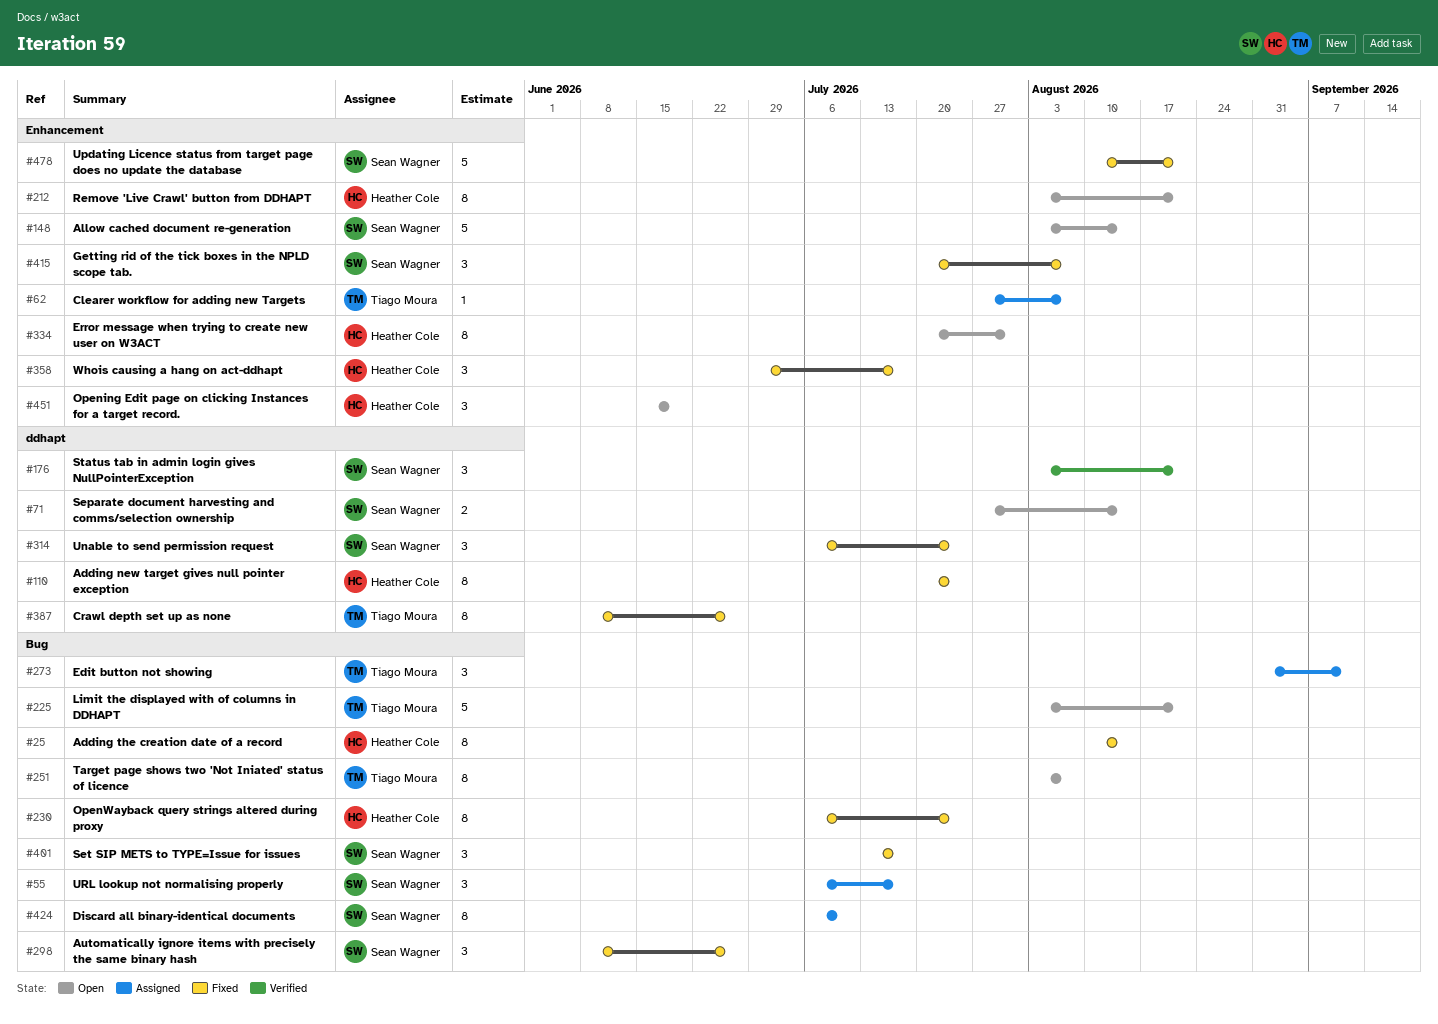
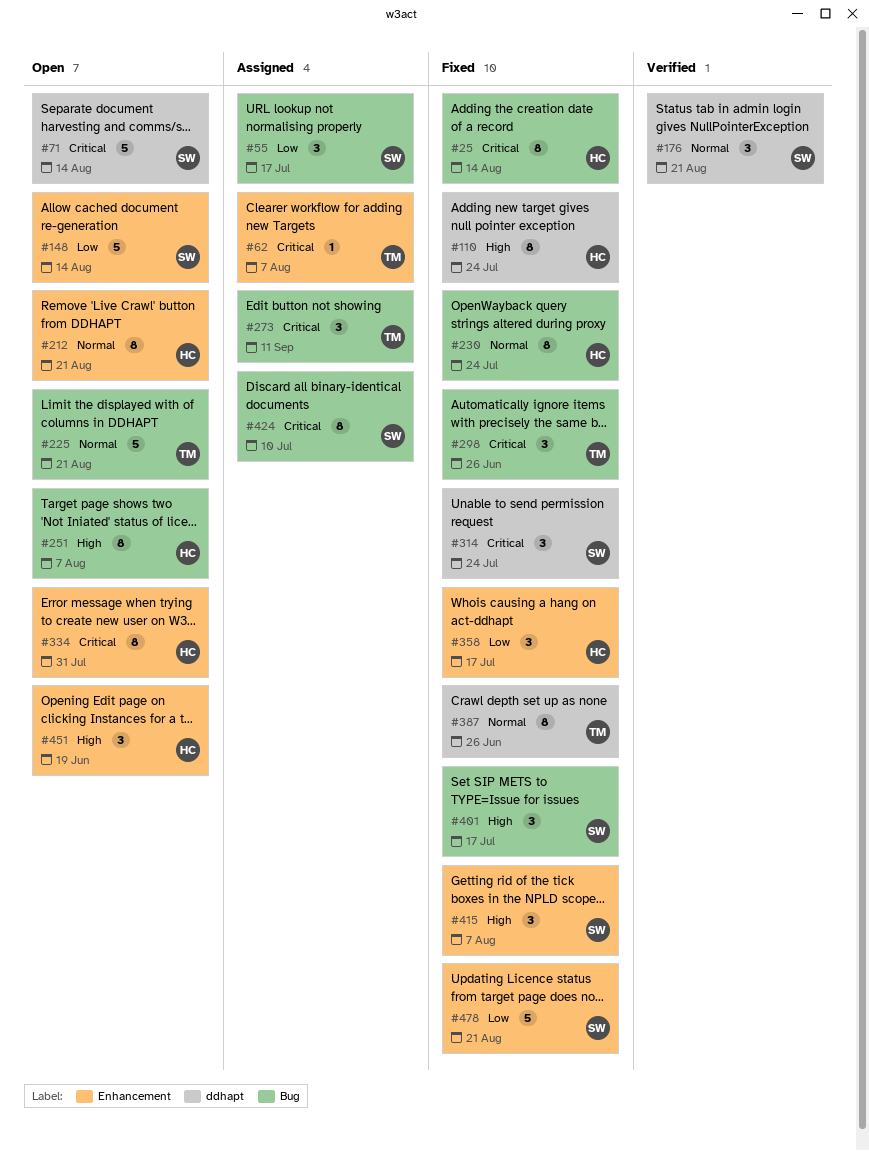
#71, estimate: 2 -> 5
#251, owner: Tiago Moura -> Heather Cole
#298, owner: Sean Wagner -> Tiago Moura

